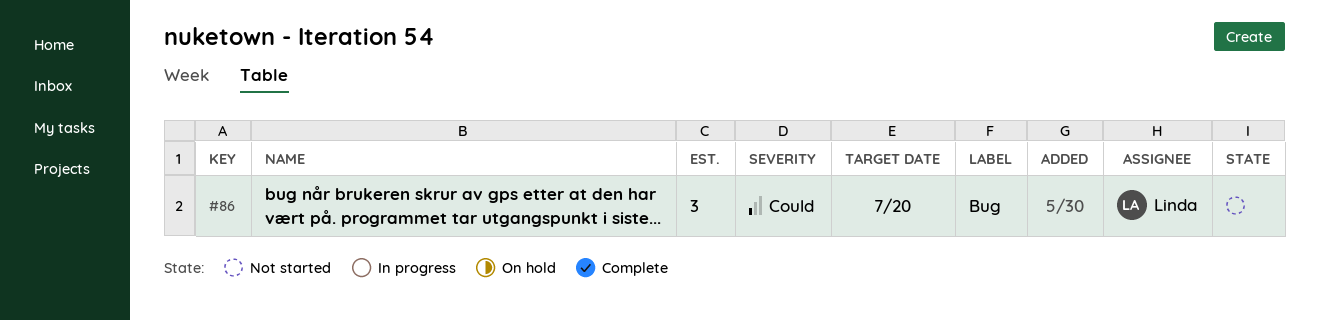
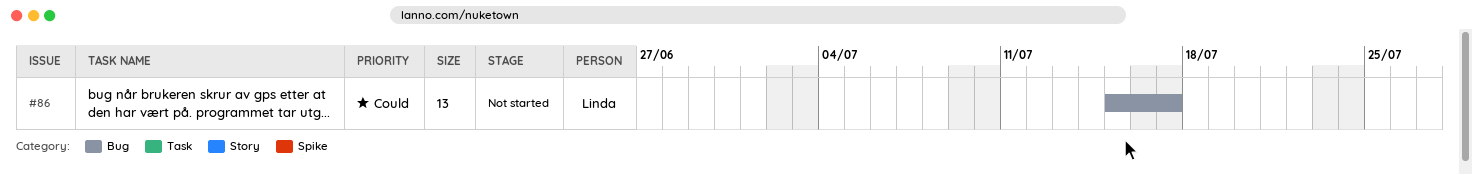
#86, estimate: 3 -> 13
#86, due: Jul 20 -> Jul 17

